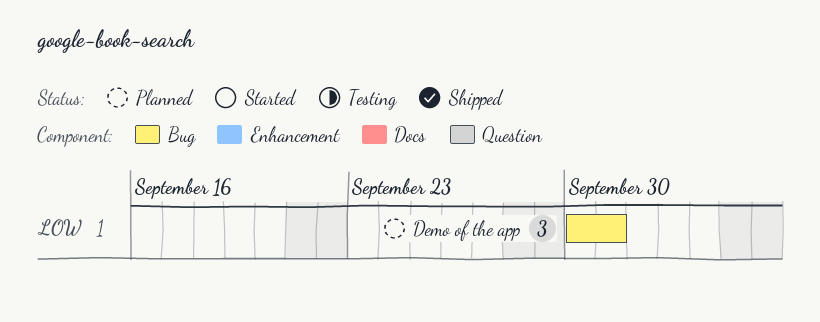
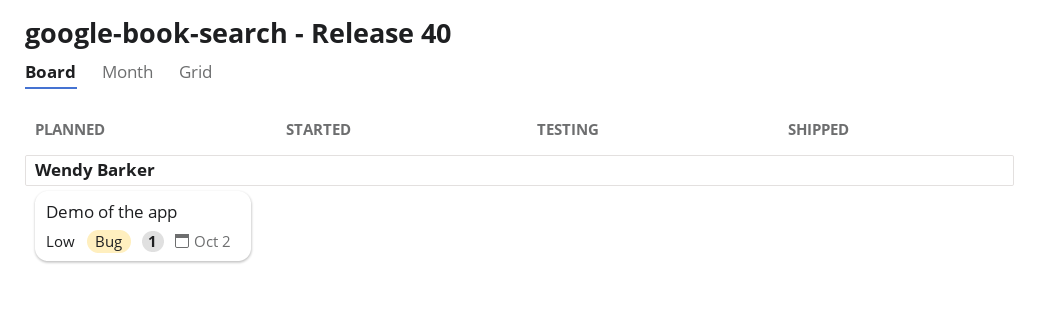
Demo of the app, estimate: 3 -> 1
Demo of the app, due: Oct 1 -> Oct 2

